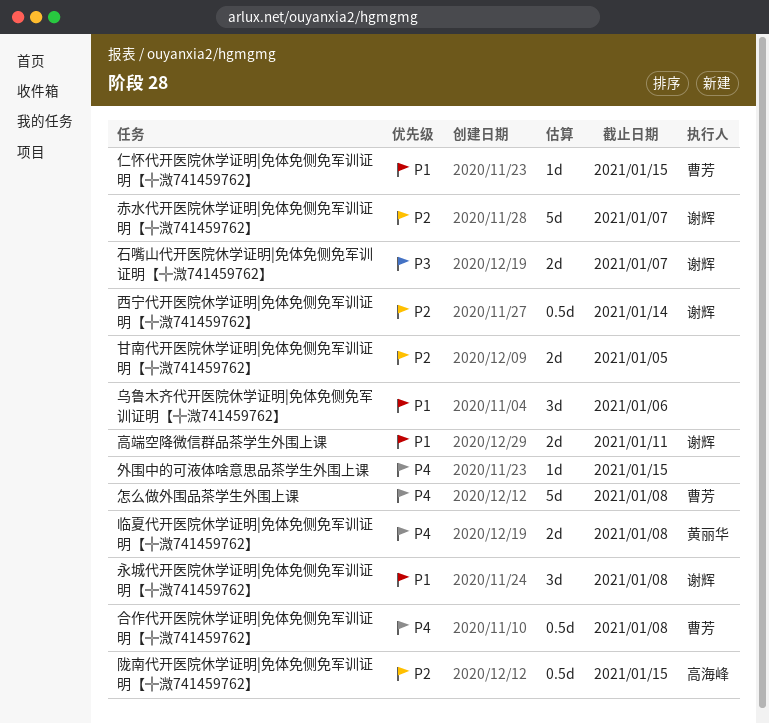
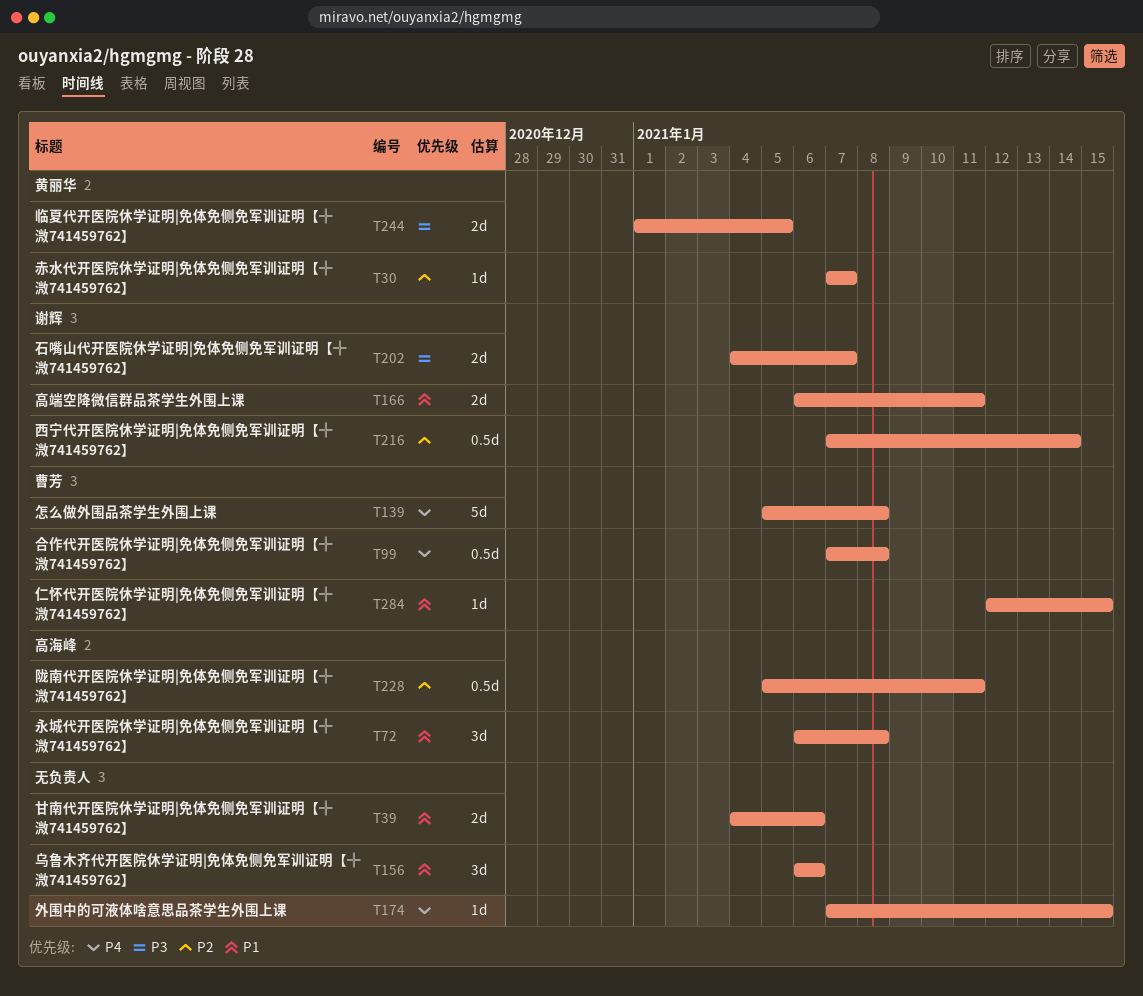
临夏代开医院休学证明|免体免侧免军训证明【╬溦741459762】, priority: P4 -> P3
临夏代开医院休学证明|免体免侧免军训证明【╬溦741459762】, due: Jan 8 -> Jan 5
永城代开医院休学证明|免体免侧免军训证明【╬溦741459762】, owner: 谢辉 -> 高海峰
甘南代开医院休学证明|免体免侧免军训证明【╬溦741459762】, priority: P2 -> P1
甘南代开医院休学证明|免体免侧免军训证明【╬溦741459762】, due: Jan 5 -> Jan 6
赤水代开医院休学证明|免体免侧免军训证明【╬溦741459762】, owner: 谢辉 -> 黄丽华
赤水代开医院休学证明|免体免侧免军训证明【╬溦741459762】, estimate: 5d -> 1d
陇南代开医院休学证明|免体免侧免军训证明【╬溦741459762】, due: Jan 15 -> Jan 11

